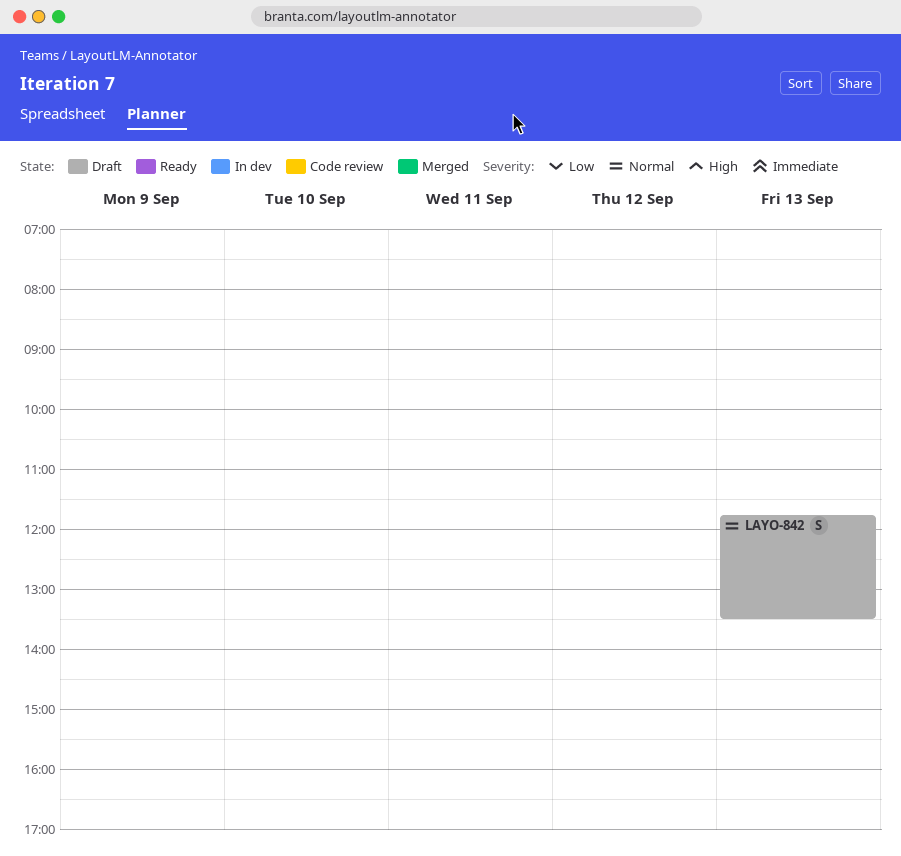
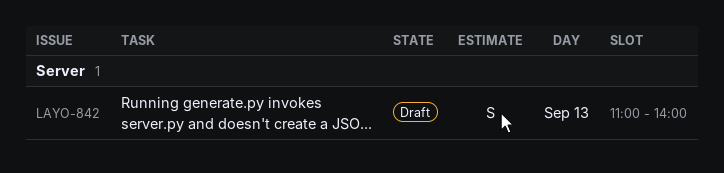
LAYO-842, begins: 11:45 -> 11:00
LAYO-842, ends: 13:30 -> 14:00

